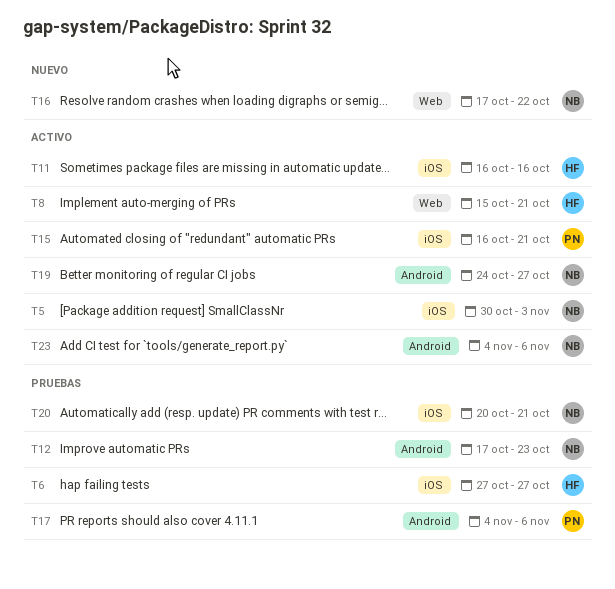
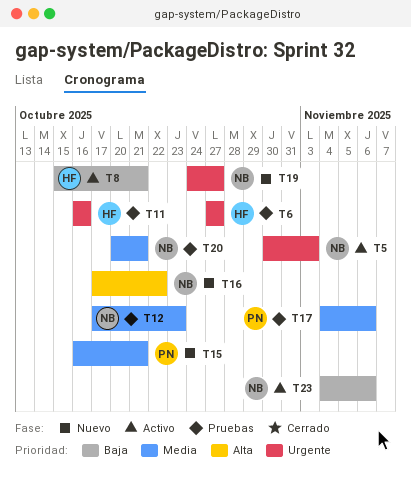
T11, status: Activo -> Pruebas
T15, status: Activo -> Nuevo
T19, status: Activo -> Nuevo

